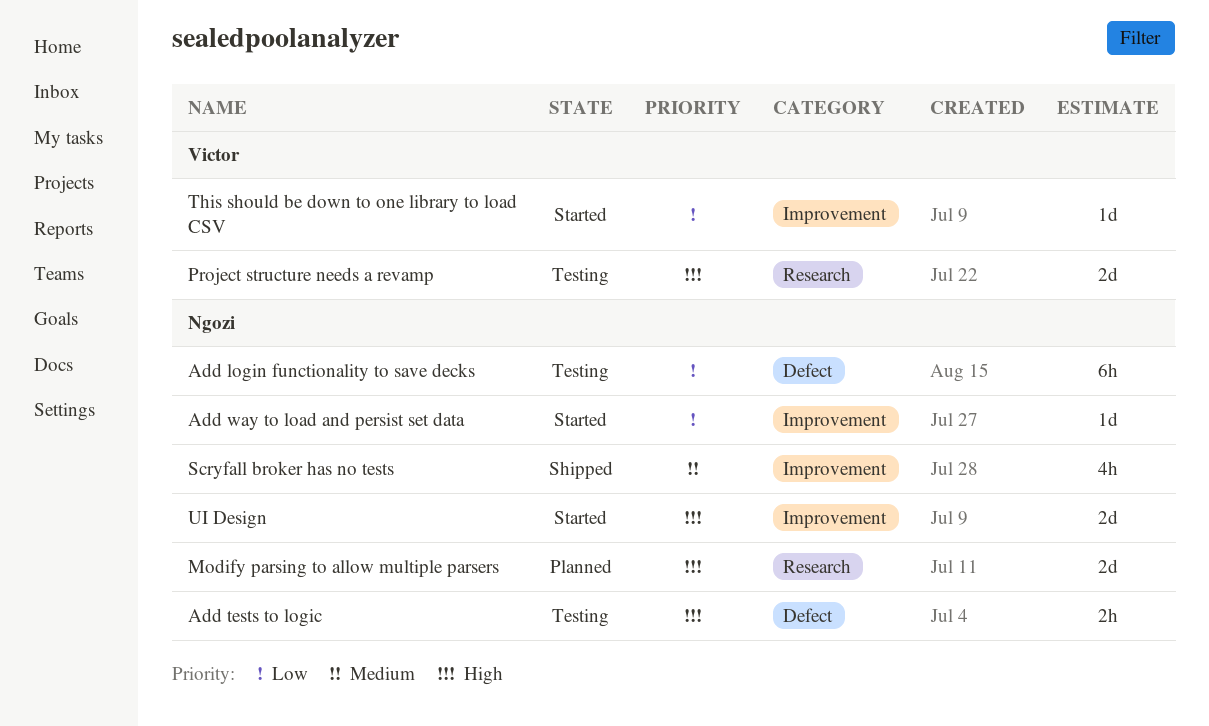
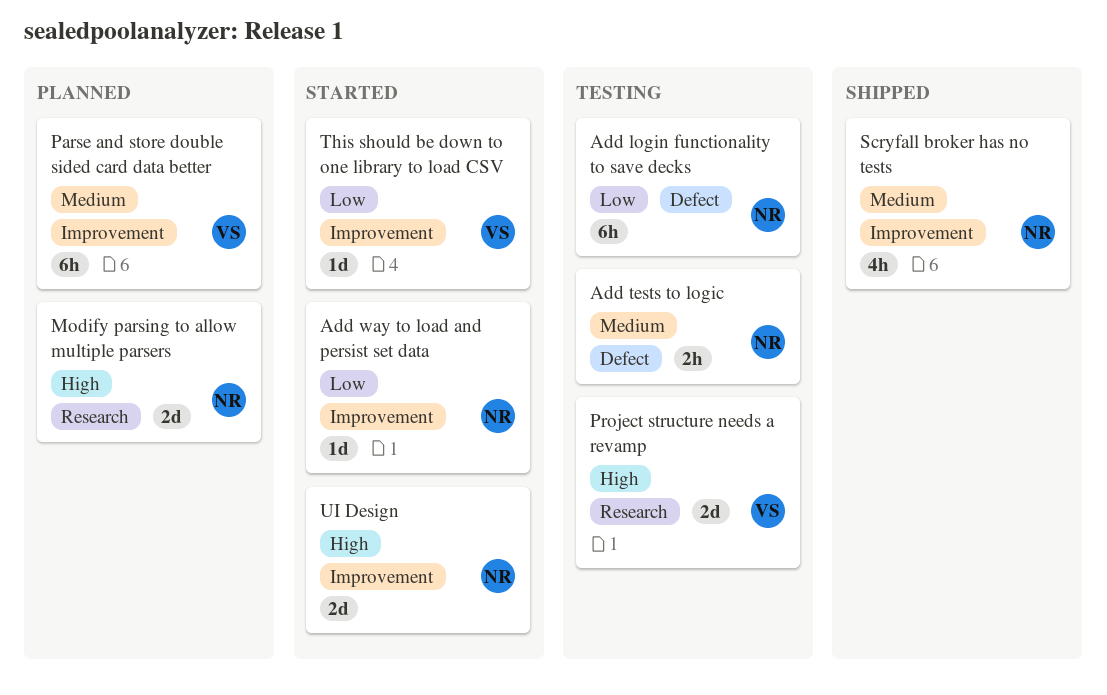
Add tests to logic, priority: High -> Medium
Parse and store double sided card data better: none -> present

